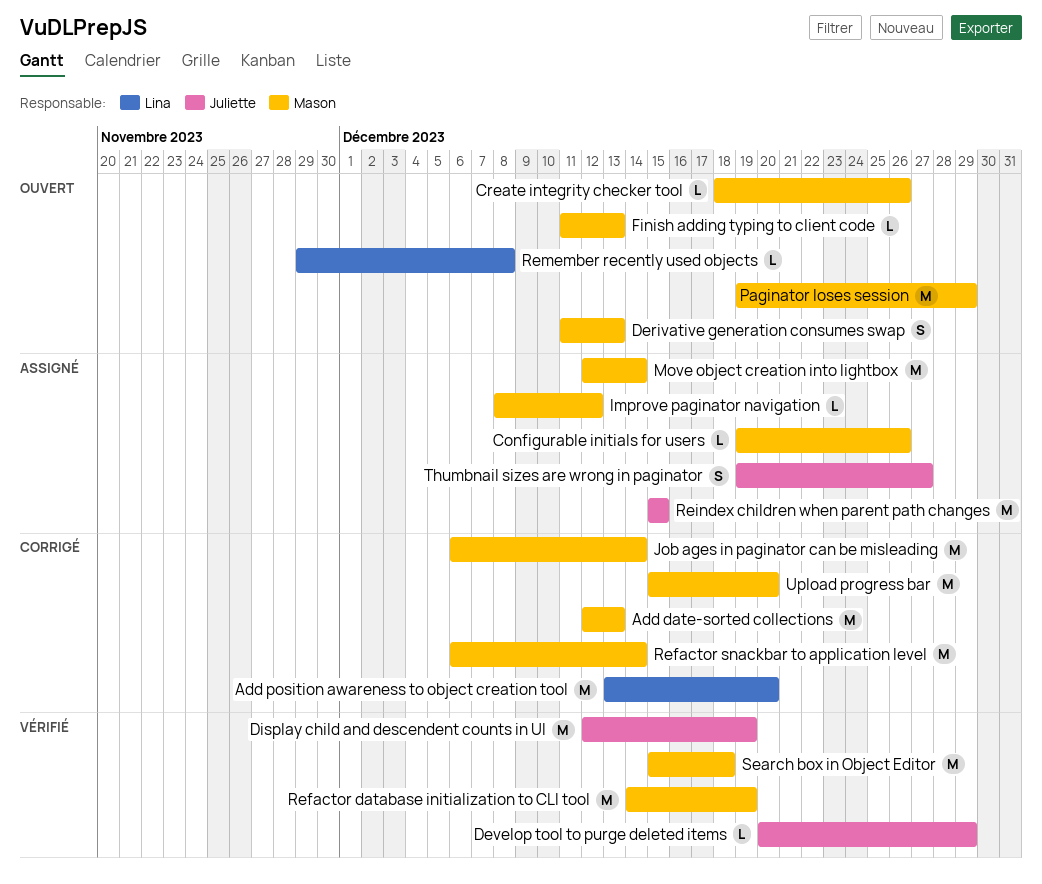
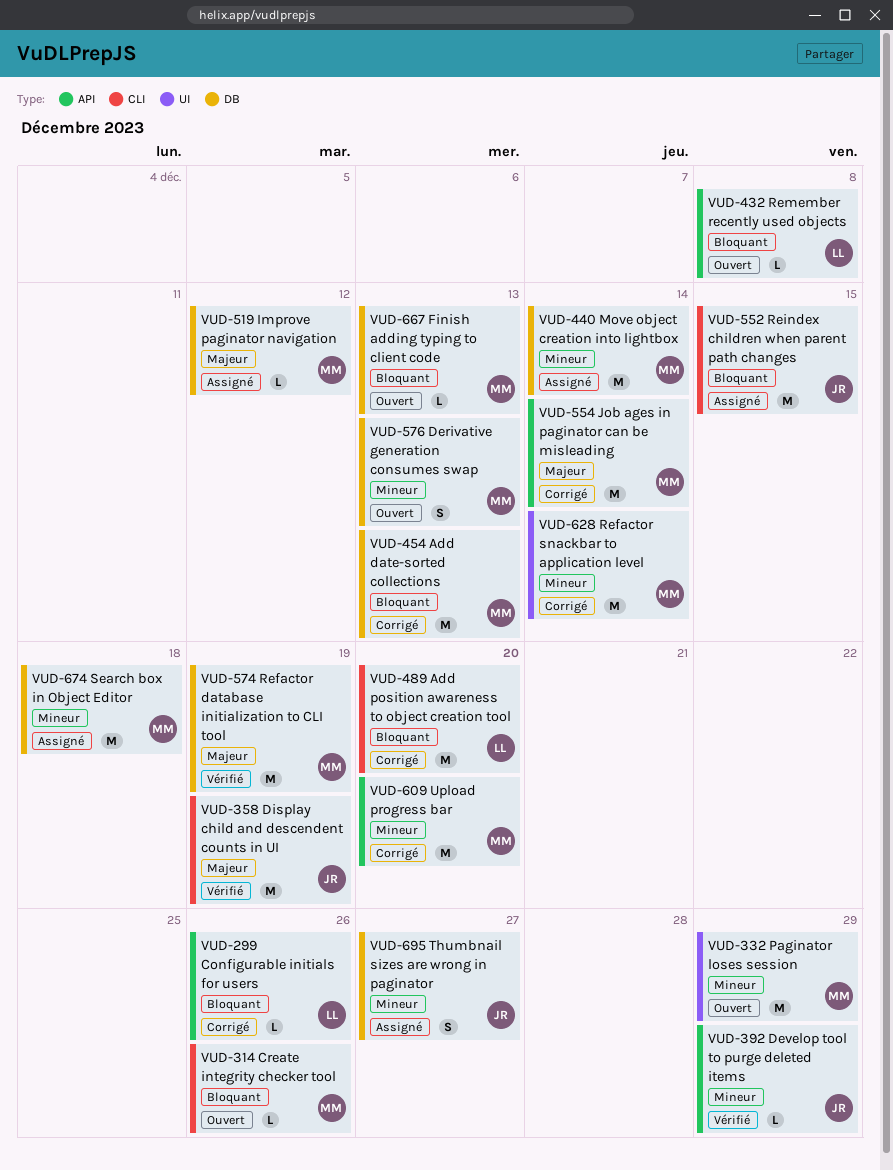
Configurable initials for users, status: Assigné -> Corrigé
Configurable initials for users, owner: Mason -> Lina
Search box in Object Editor, status: Vérifié -> Assigné

